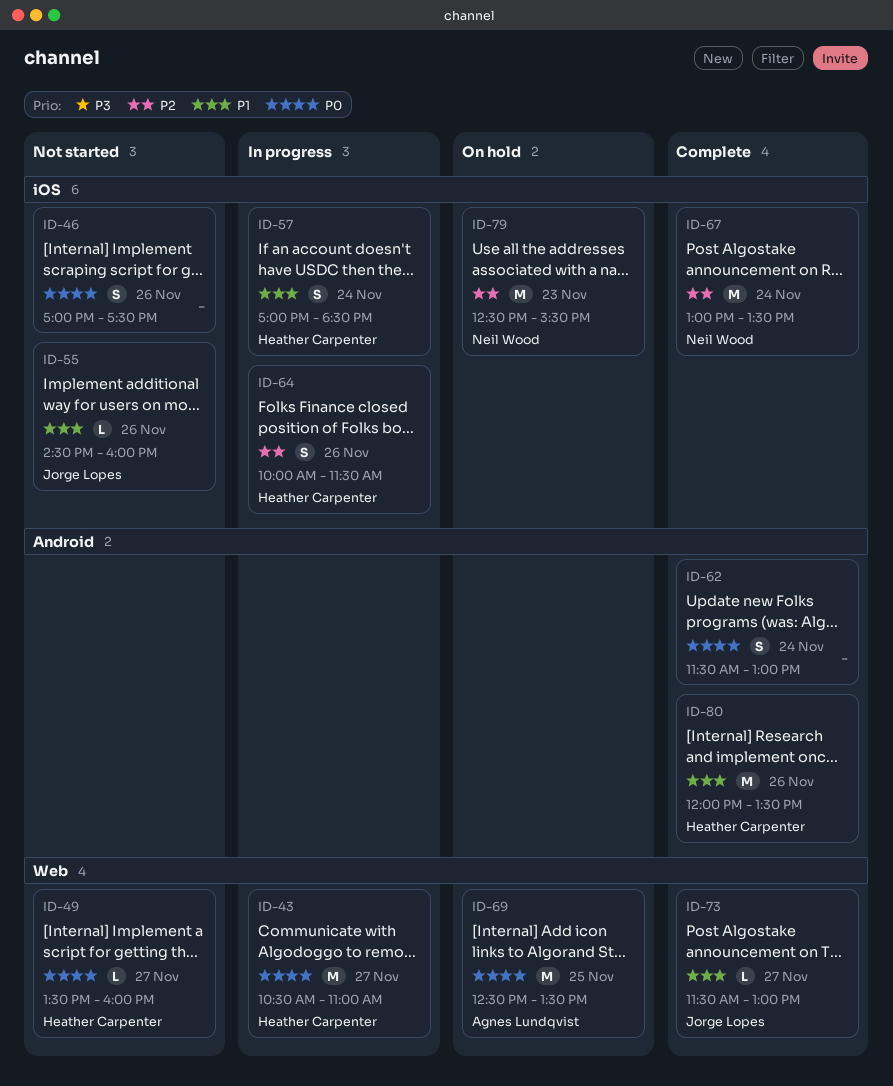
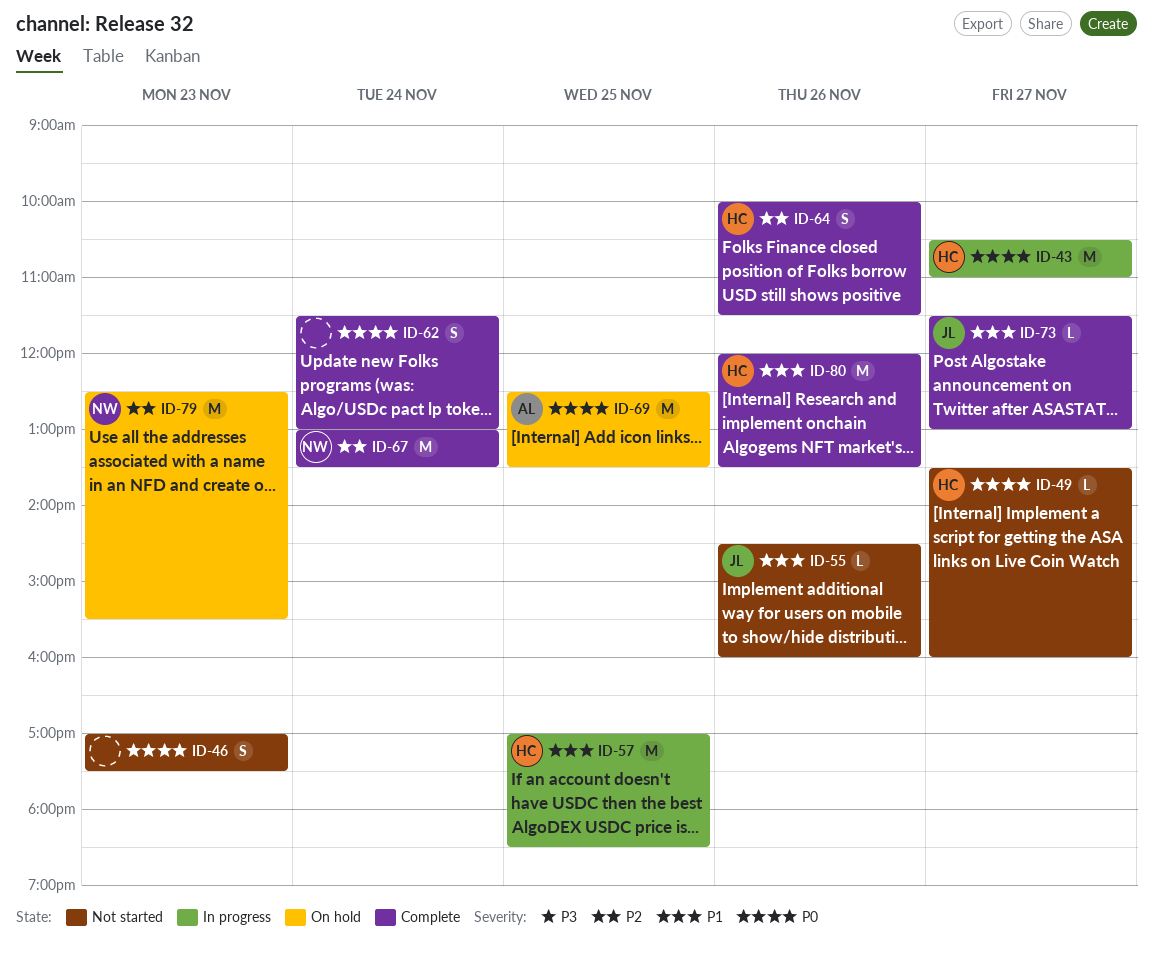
ID-46, day: Nov 26 -> Nov 23
ID-57, estimate: S -> M
ID-57, day: Nov 24 -> Nov 25
ID-64, status: In progress -> Complete

